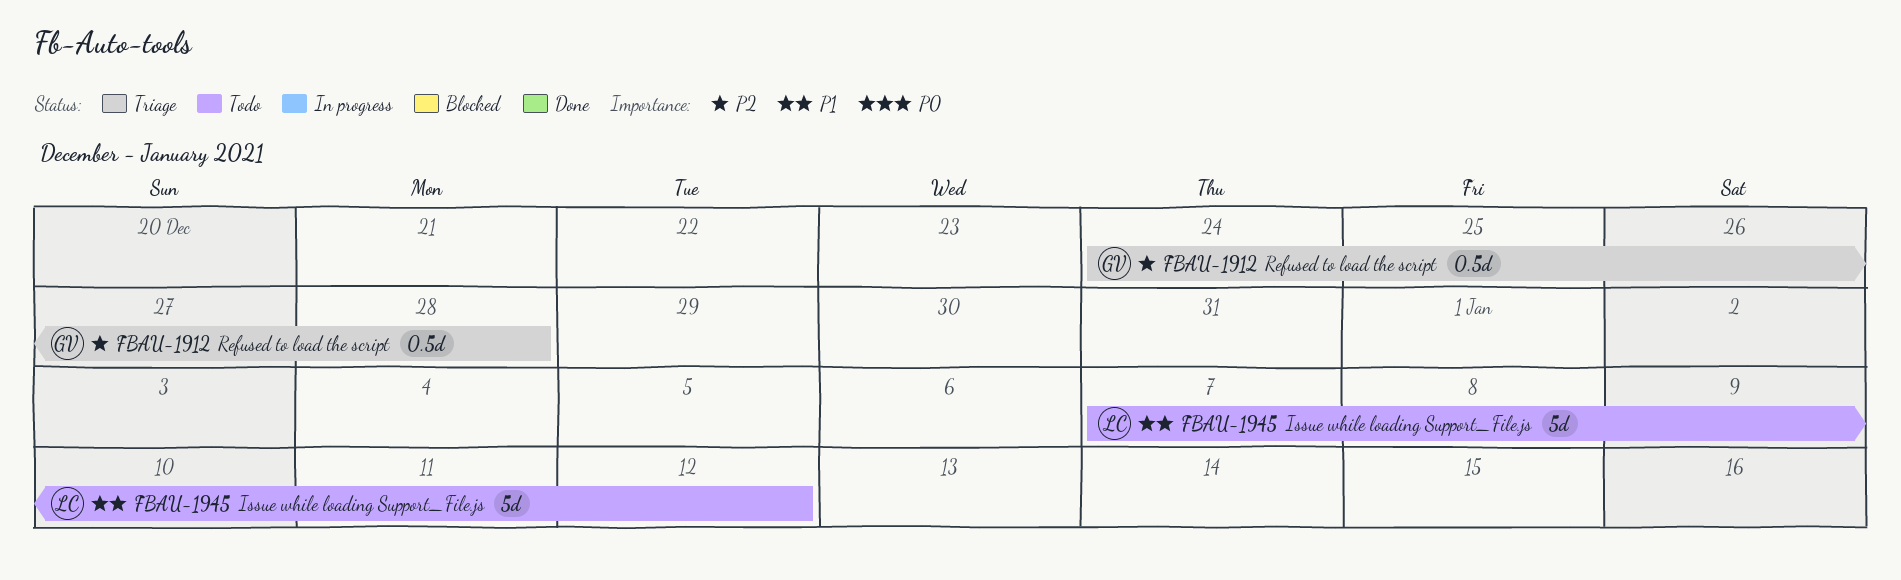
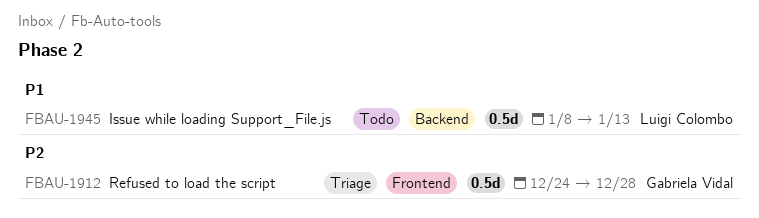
FBAU-1945, estimate: 5d -> 0.5d
FBAU-1945, start: Jan 7 -> Jan 8
FBAU-1945, due: Jan 12 -> Jan 13

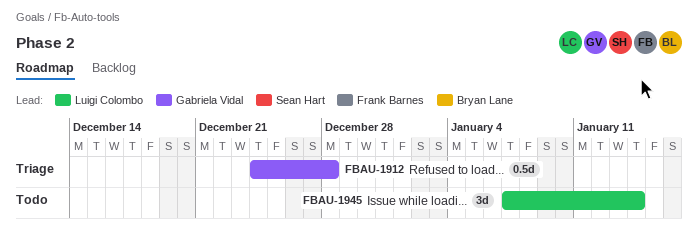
FBAU-1945, estimate: 0.5d -> 3d
FBAU-1945, start: Jan 8 -> Jan 7
FBAU-1945, due: Jan 13 -> Jan 14

